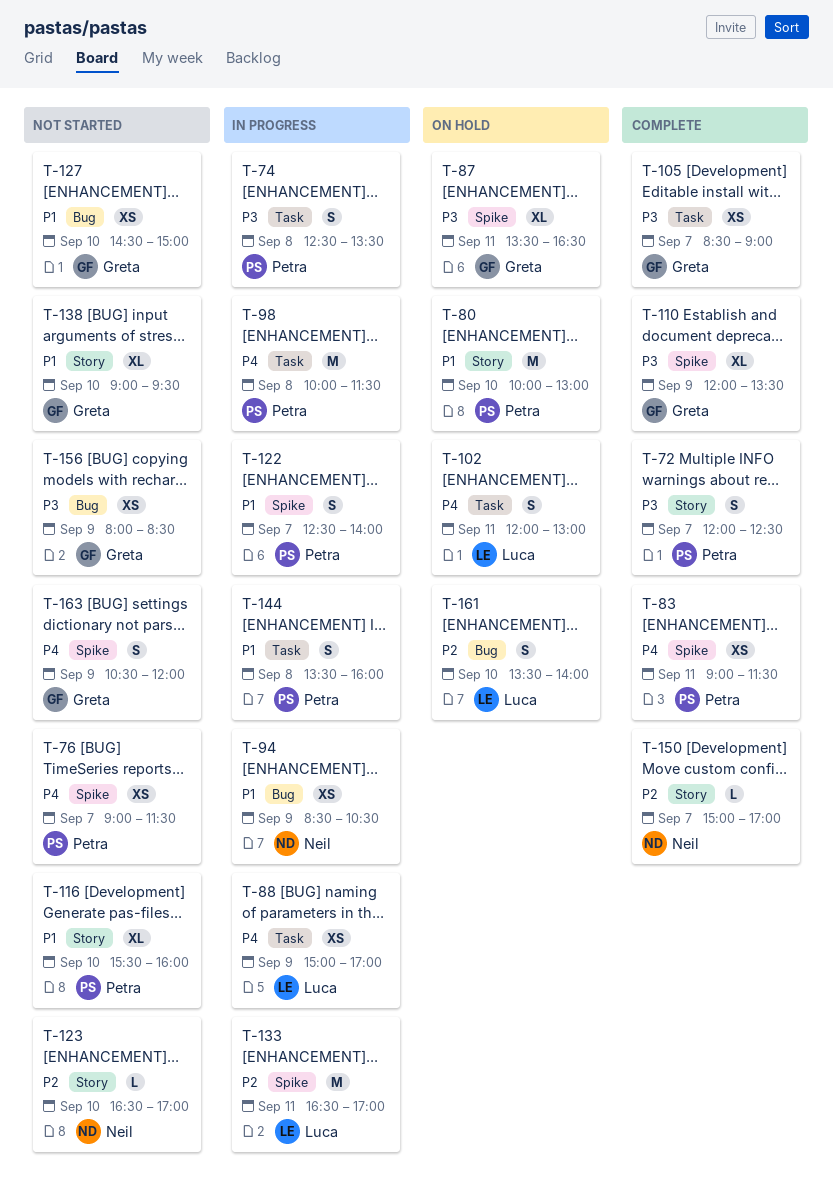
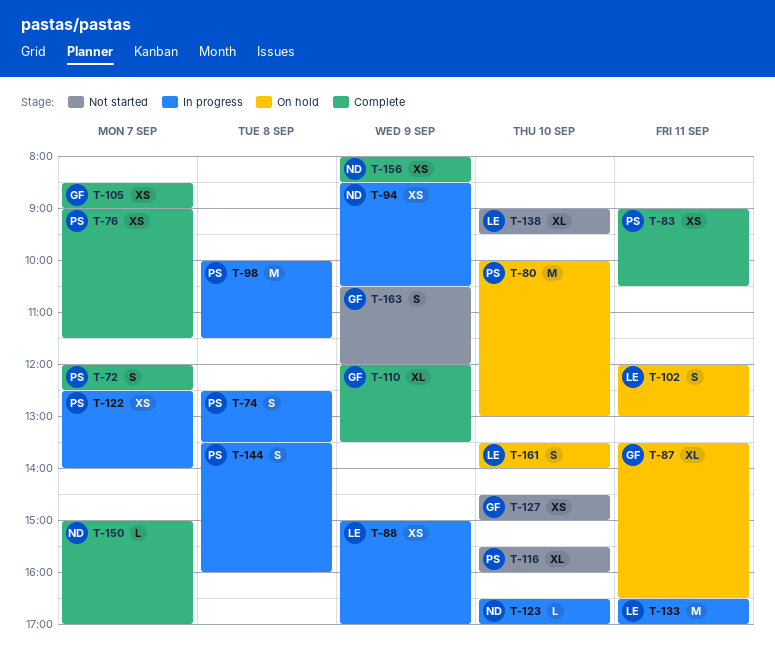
T-76, status: Not started -> Complete
T-83, ends: 11:30 -> 10:30
T-122, estimate: S -> XS
T-123, status: Not started -> In progress
T-138, owner: Greta -> Luca
T-156, status: Not started -> Complete
T-156, owner: Greta -> Neil

